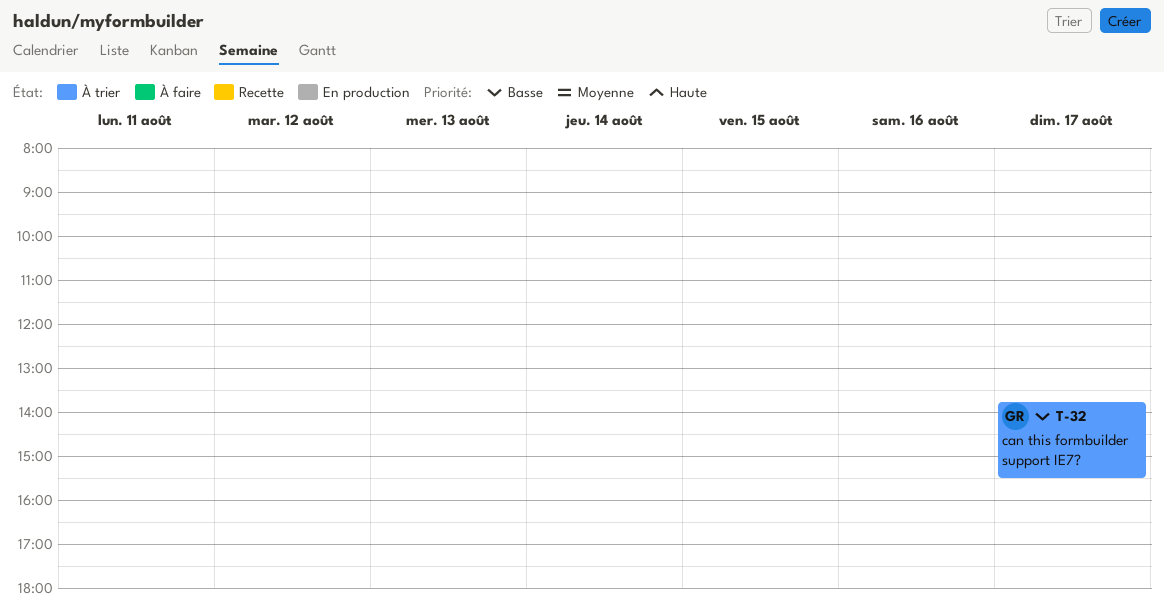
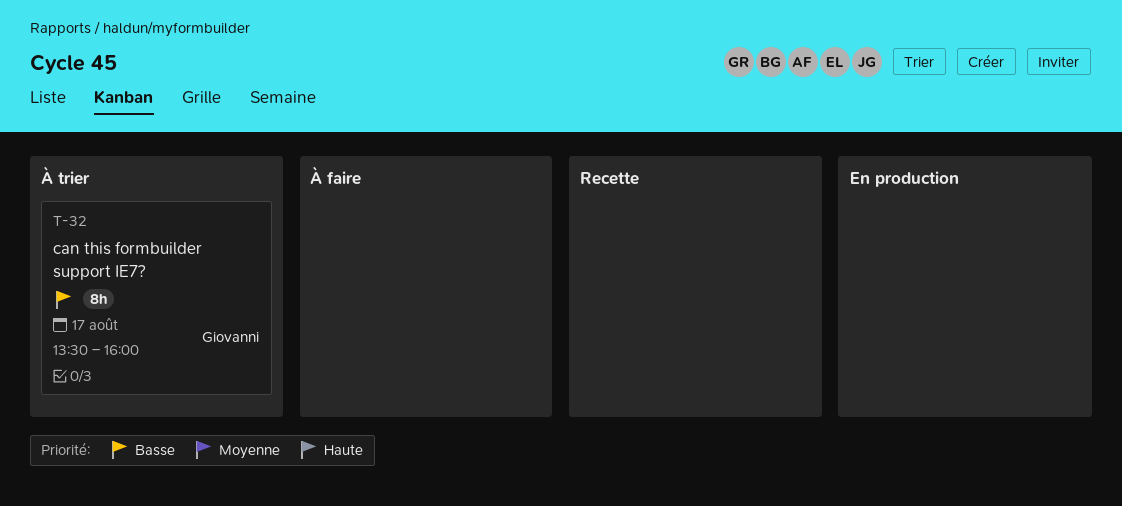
T-32, begins: 13:45 -> 13:30
T-32, ends: 15:30 -> 16:00

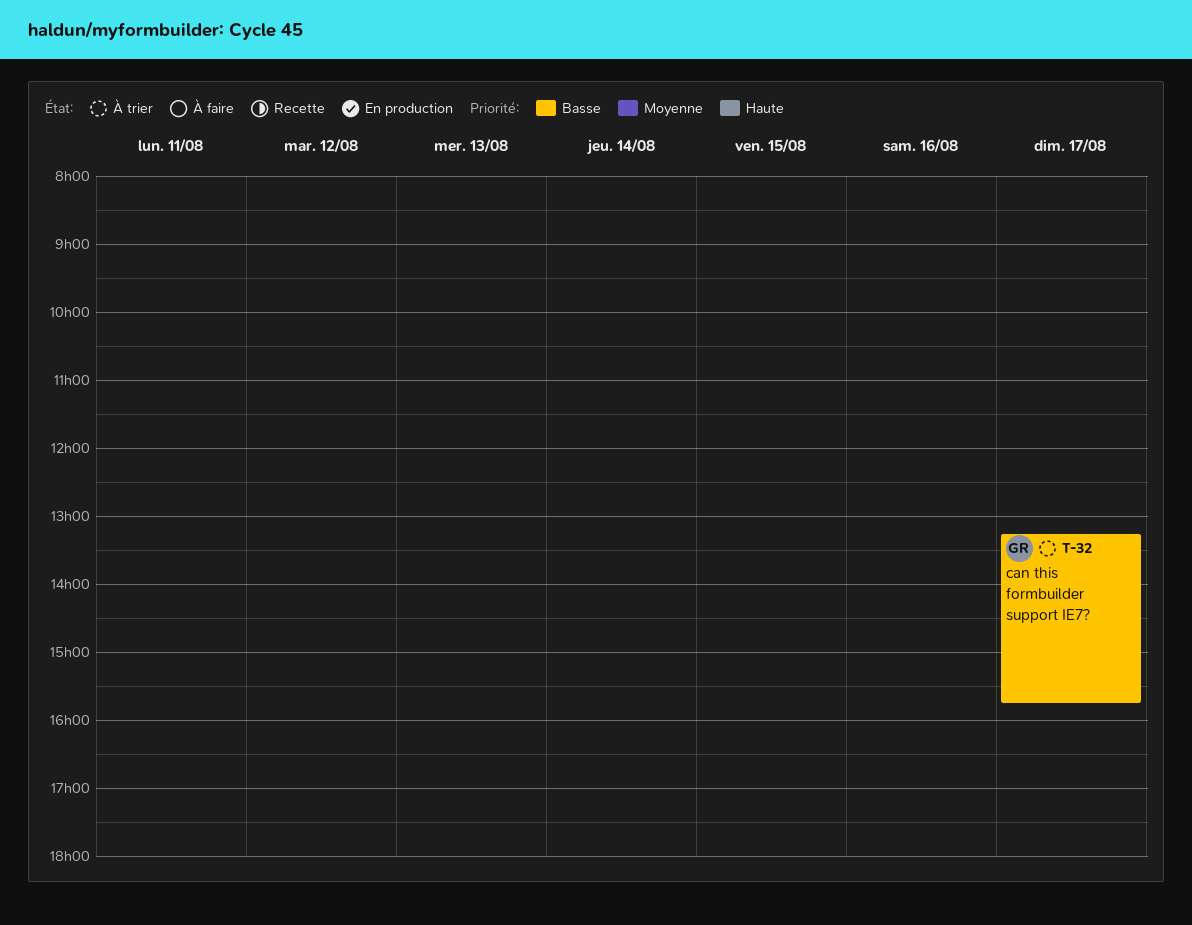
T-32, begins: 13:30 -> 13:15
T-32, ends: 16:00 -> 15:45

